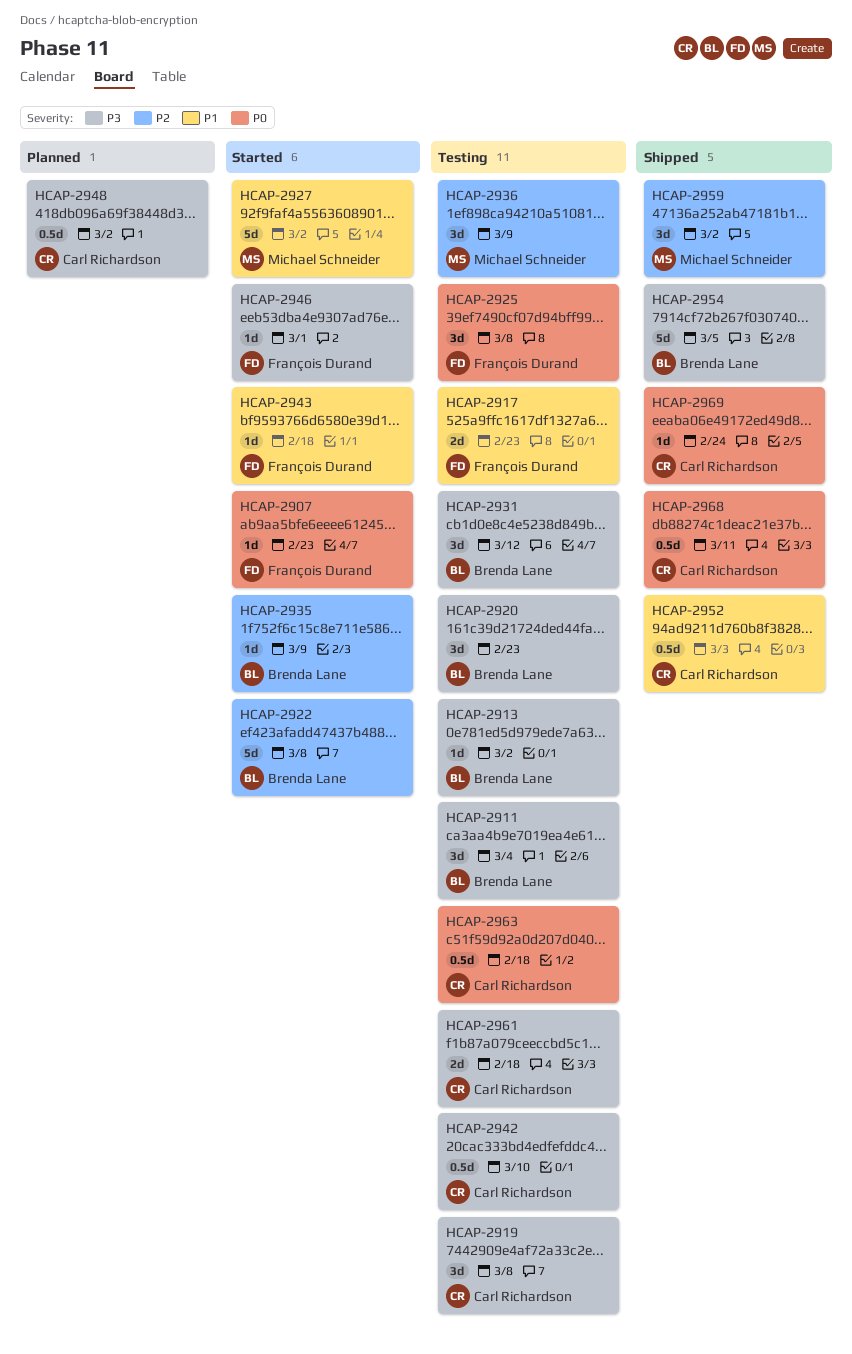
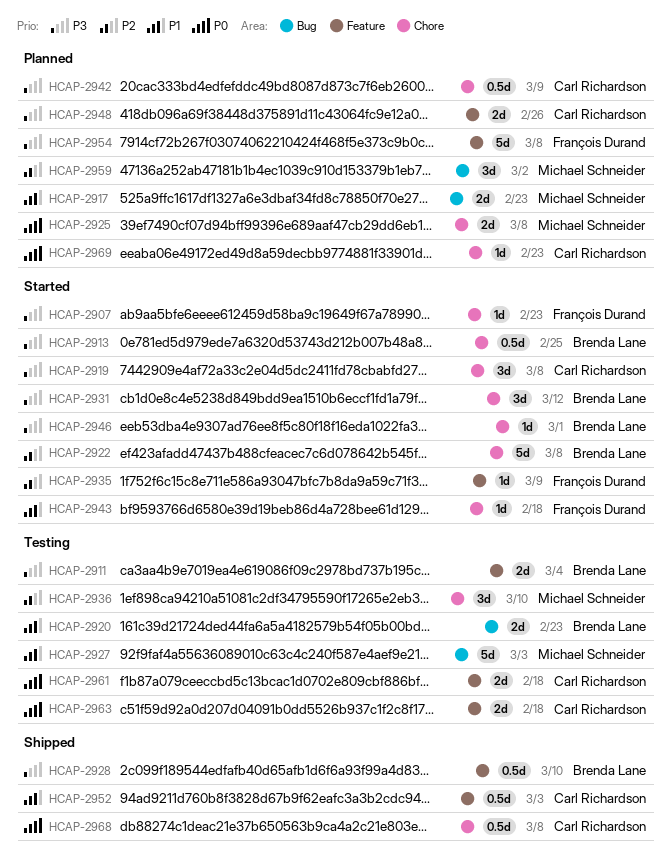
HCAP-2907, priority: P0 -> P3
HCAP-2911, estimate: 3d -> 2d
HCAP-2913, status: Testing -> Started
HCAP-2913, estimate: 1d -> 0.5d
HCAP-2913, due: Mar 2 -> Feb 25
HCAP-2917, status: Testing -> Planned
HCAP-2917, owner: François Durand -> Michael Schneider
HCAP-2919, status: Testing -> Started
HCAP-2920, priority: P3 -> P1
HCAP-2920, estimate: 3d -> 2d
HCAP-2925, status: Testing -> Planned
HCAP-2925, owner: François Durand -> Michael Schneider
HCAP-2925, estimate: 3d -> 2d
HCAP-2927, status: Started -> Testing
HCAP-2927, due: Mar 2 -> Mar 3
HCAP-2928: none -> present
HCAP-2931, status: Testing -> Started
HCAP-2935, owner: Brenda Lane -> François Durand
HCAP-2936, due: Mar 9 -> Mar 10
HCAP-2942, status: Testing -> Planned
HCAP-2942, due: Mar 10 -> Mar 9
HCAP-2946, owner: François Durand -> Brenda Lane
HCAP-2948, estimate: 0.5d -> 2d
HCAP-2948, due: Mar 2 -> Feb 26
HCAP-2954, status: Shipped -> Planned
HCAP-2954, owner: Brenda Lane -> François Durand
HCAP-2954, due: Mar 5 -> Mar 8
HCAP-2959, status: Shipped -> Planned
HCAP-2961, priority: P3 -> P0
HCAP-2963, estimate: 0.5d -> 2d
HCAP-2968, due: Mar 11 -> Mar 8
HCAP-2969, status: Shipped -> Planned
HCAP-2969, due: Feb 24 -> Feb 23

